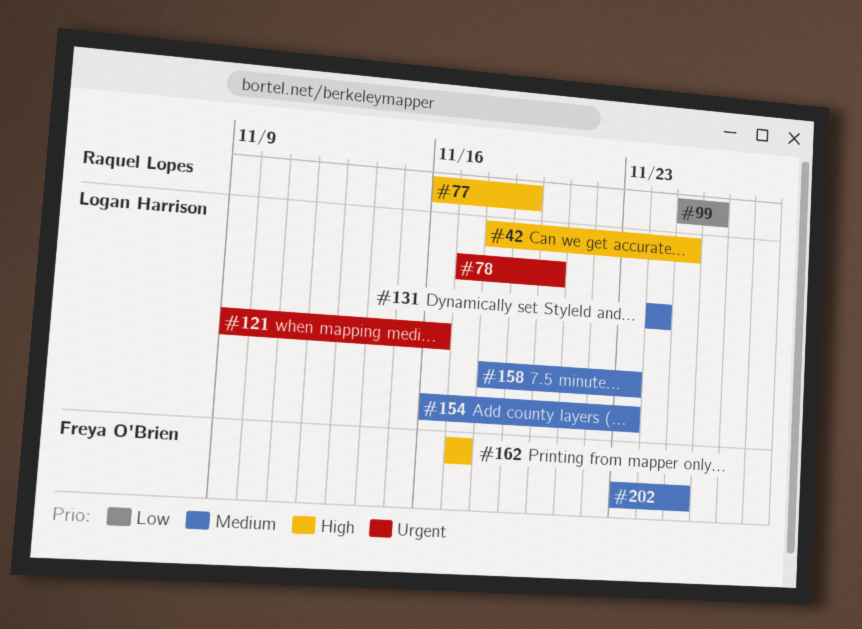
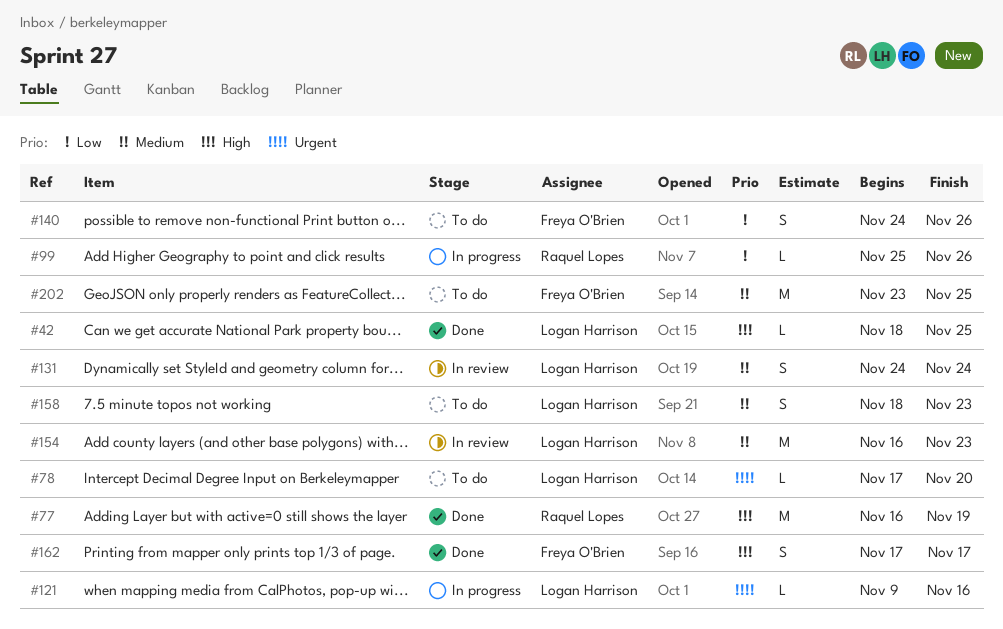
#140: none -> present

